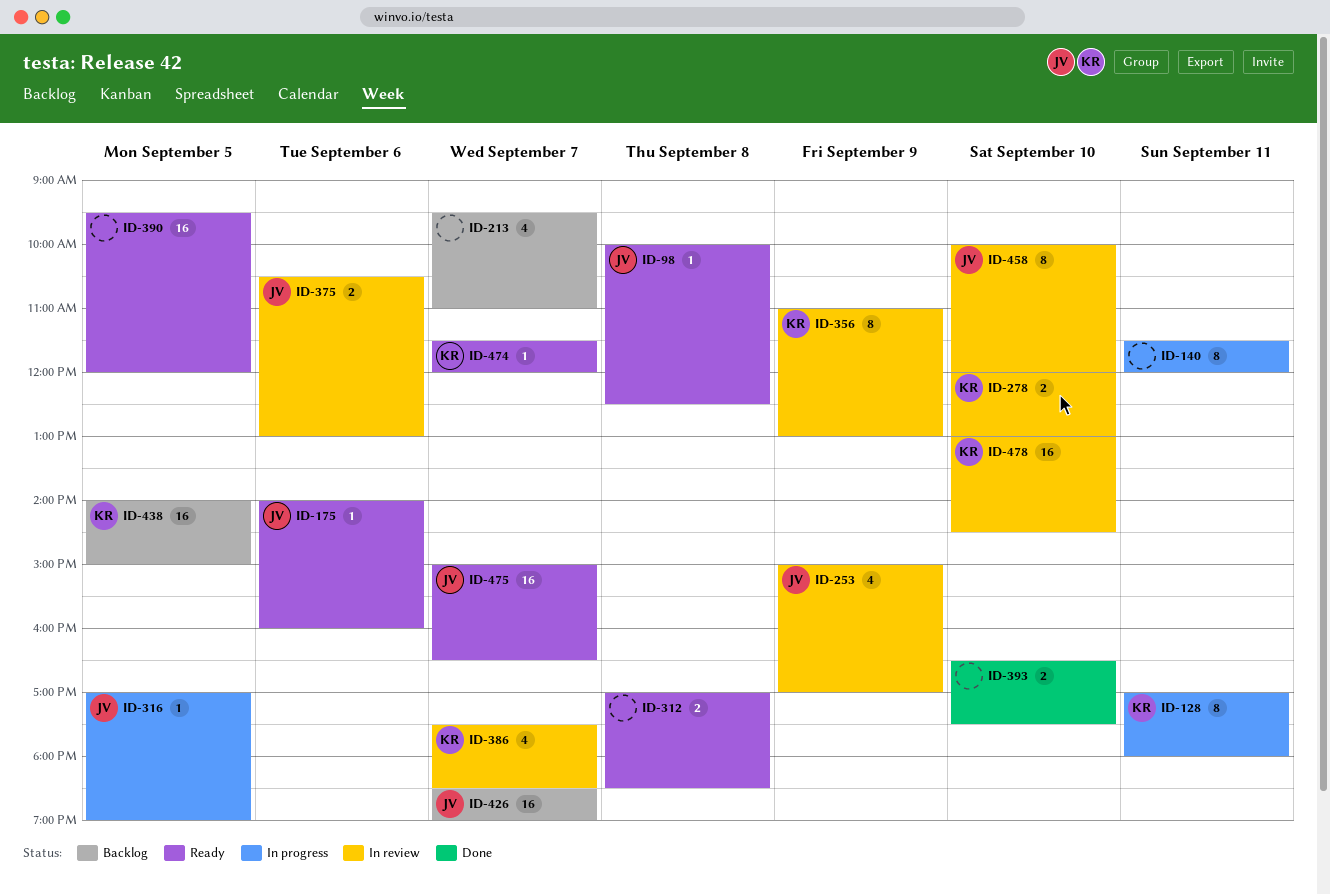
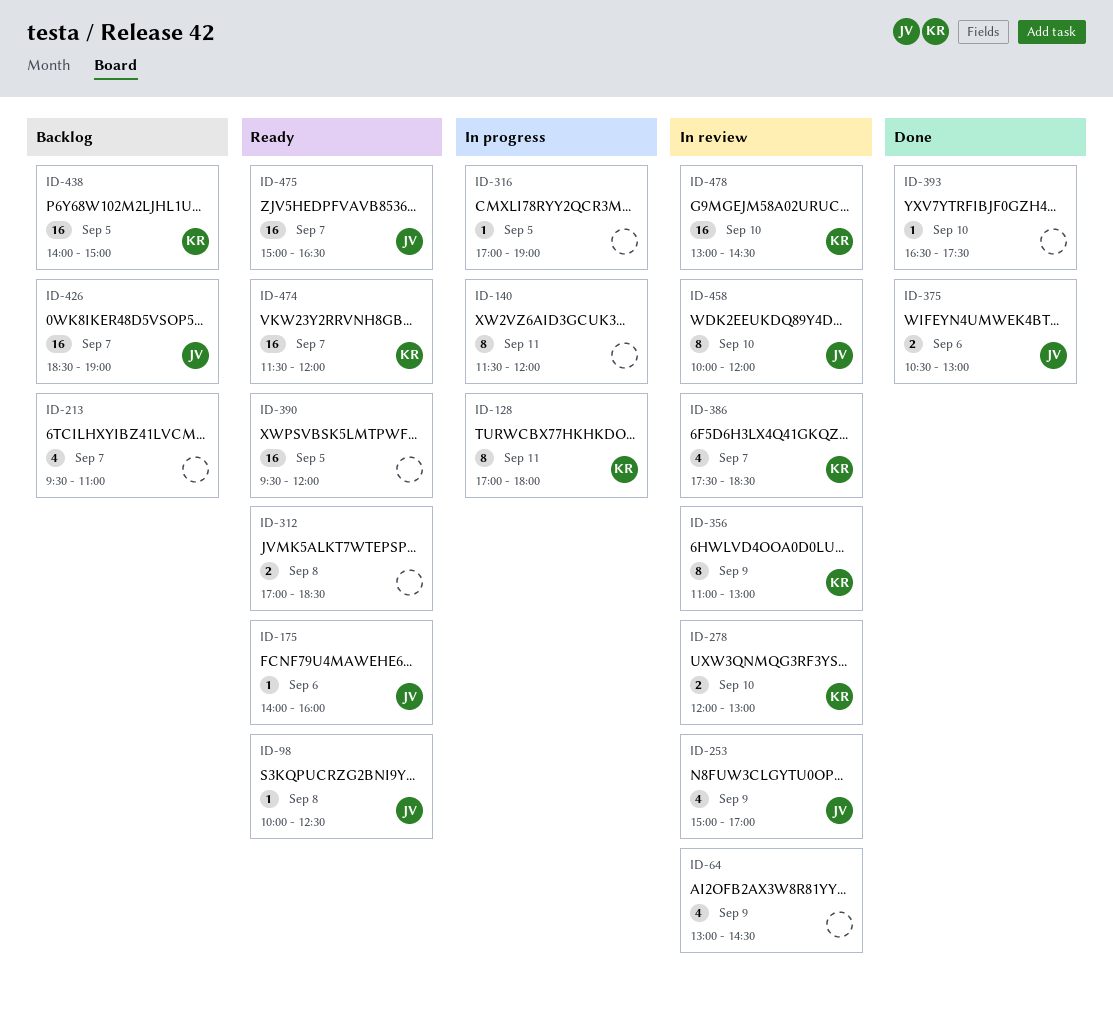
ID-64: none -> present
ID-316, owner: JV -> none
ID-375, status: In review -> Done
ID-393, estimate: 2 -> 1
ID-474, estimate: 1 -> 16

